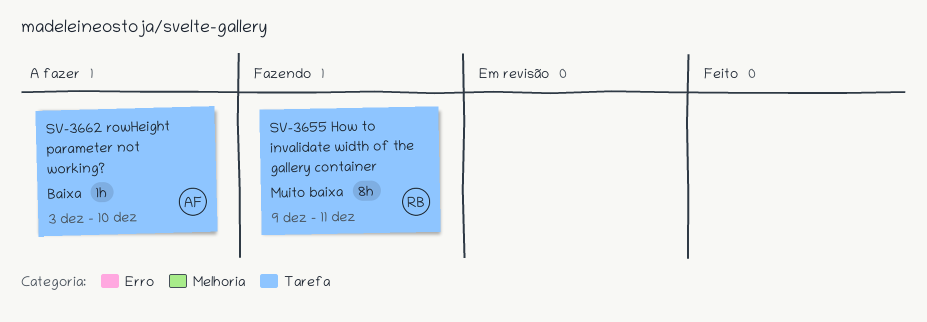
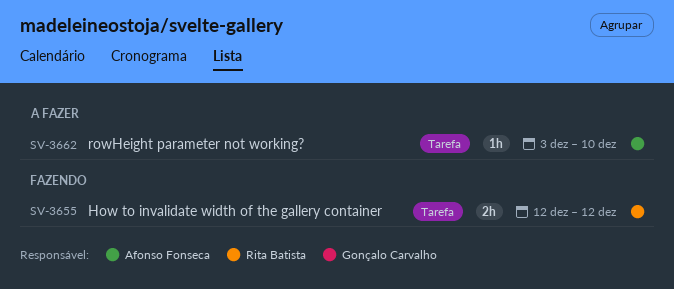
SV-3655, estimate: 8h -> 2h
SV-3655, start: Dec 9 -> Dec 12
SV-3655, due: Dec 11 -> Dec 12

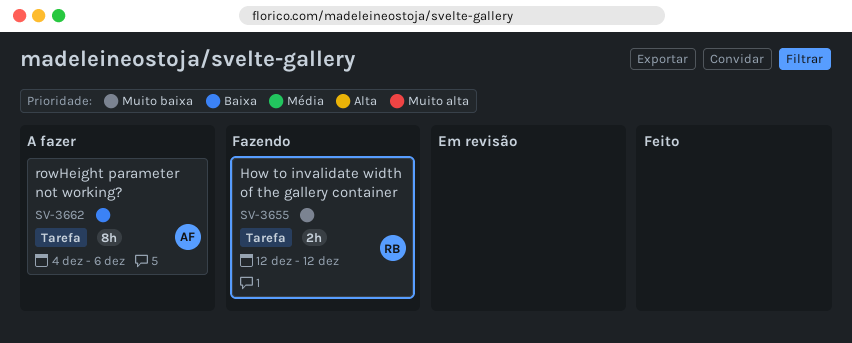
SV-3662, estimate: 1h -> 8h
SV-3662, start: Dec 3 -> Dec 4
SV-3662, due: Dec 10 -> Dec 6

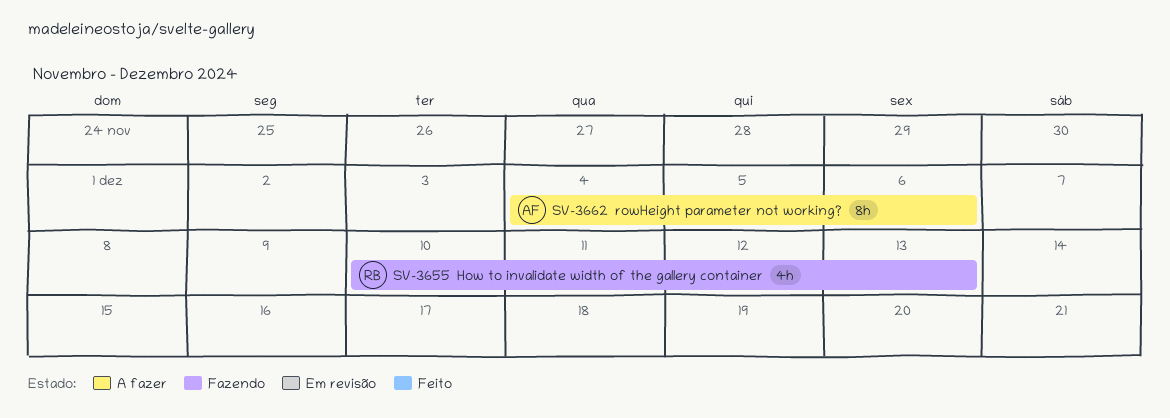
SV-3655, estimate: 2h -> 4h
SV-3655, start: Dec 12 -> Dec 10
SV-3655, due: Dec 12 -> Dec 13

